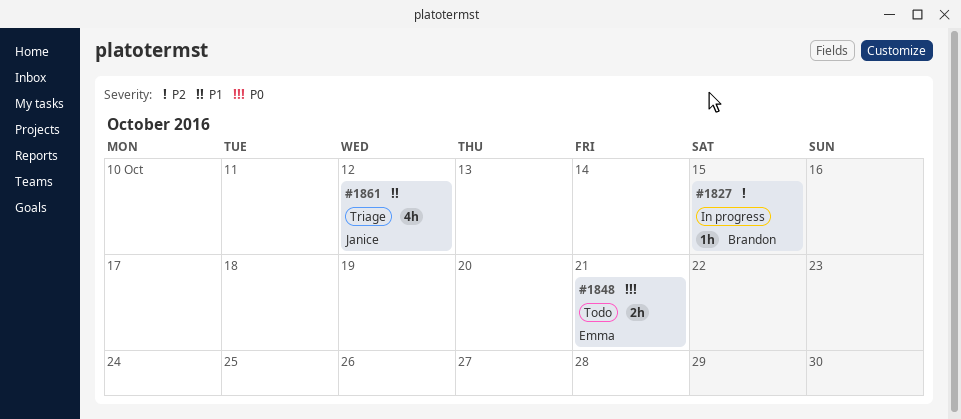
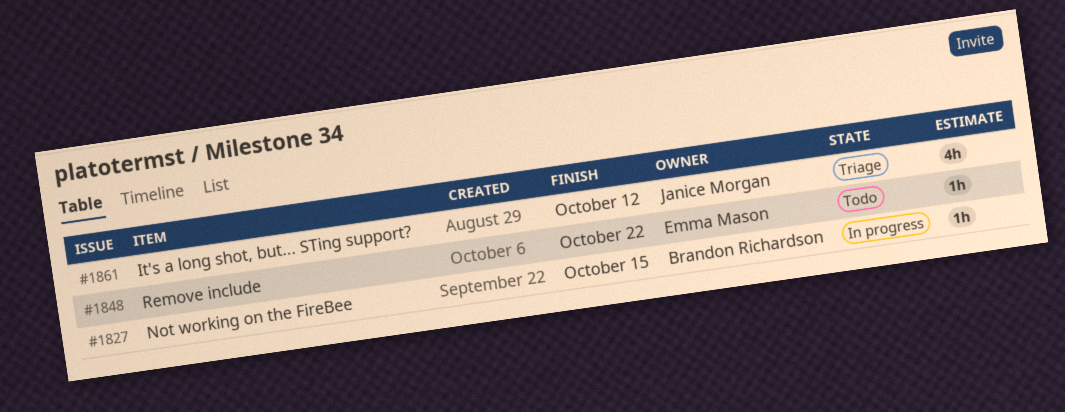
#1848, estimate: 2h -> 1h
#1848, due: Oct 21 -> Oct 22

